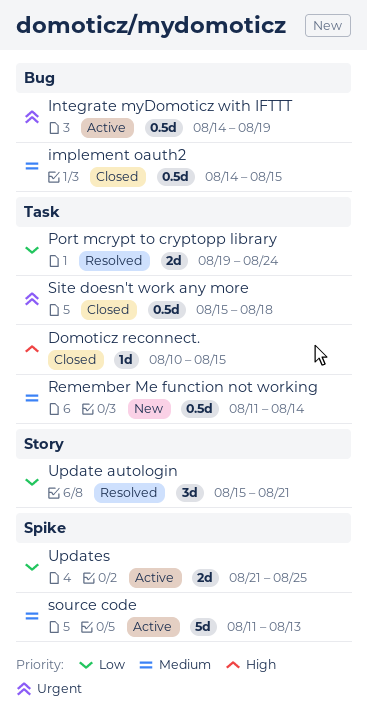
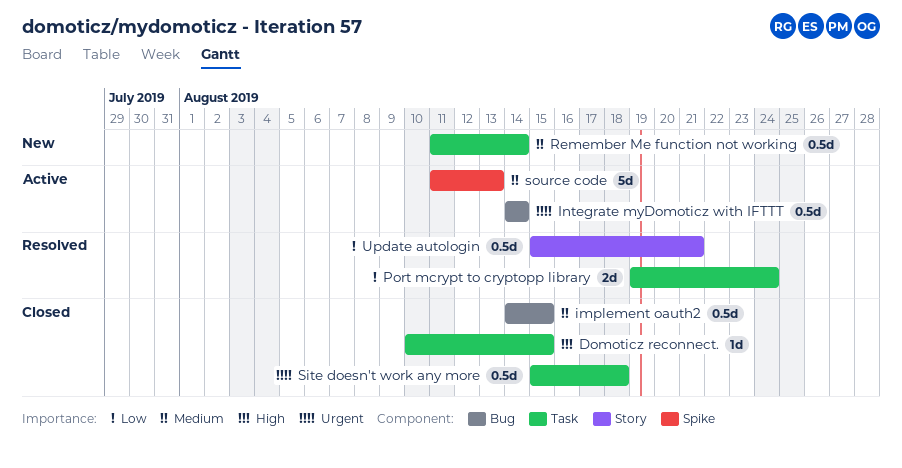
Integrate myDomoticz with IFTTT, due: Aug 19 -> Aug 14
Update autologin, estimate: 3d -> 0.5d
Updates: present -> none

